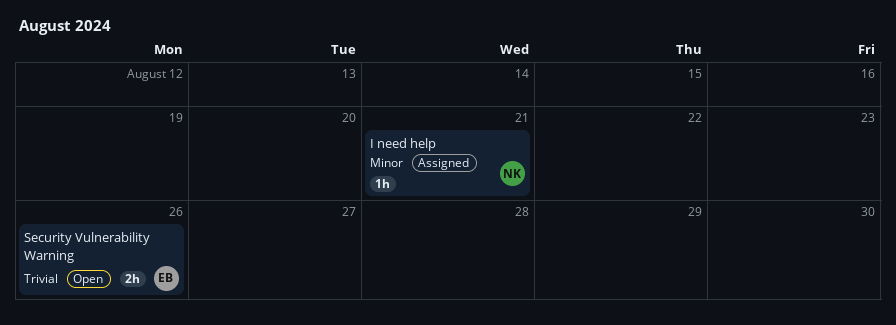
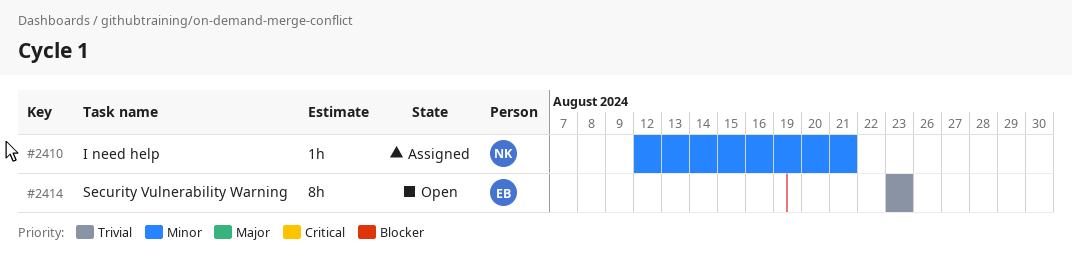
Security Vulnerability Warning, estimate: 2h -> 8h
Security Vulnerability Warning, due: Aug 26 -> Aug 23

